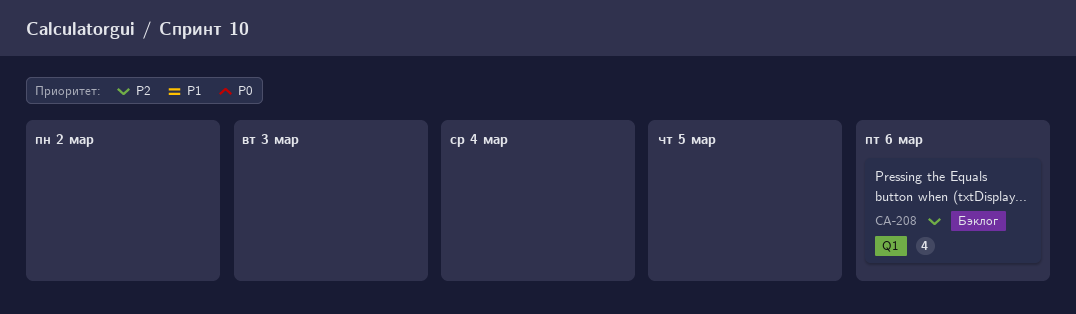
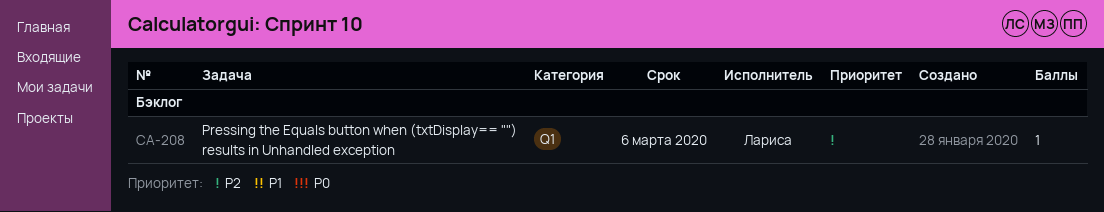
CA-208, estimate: 4 -> 1

